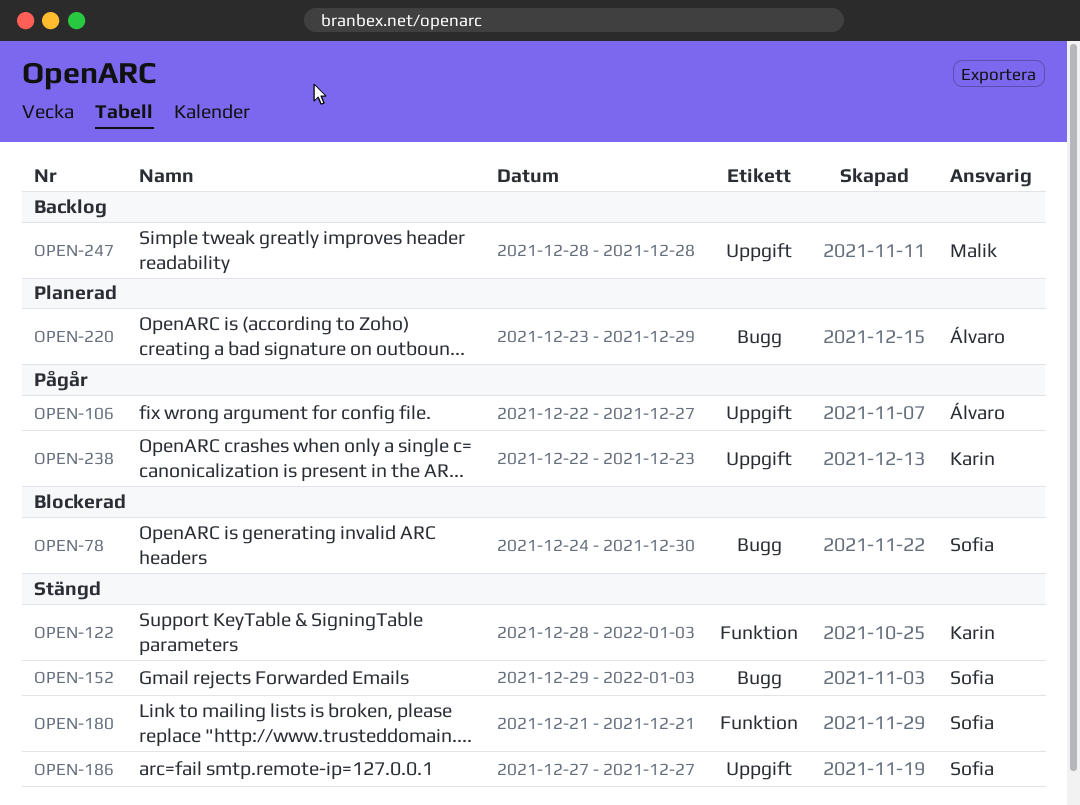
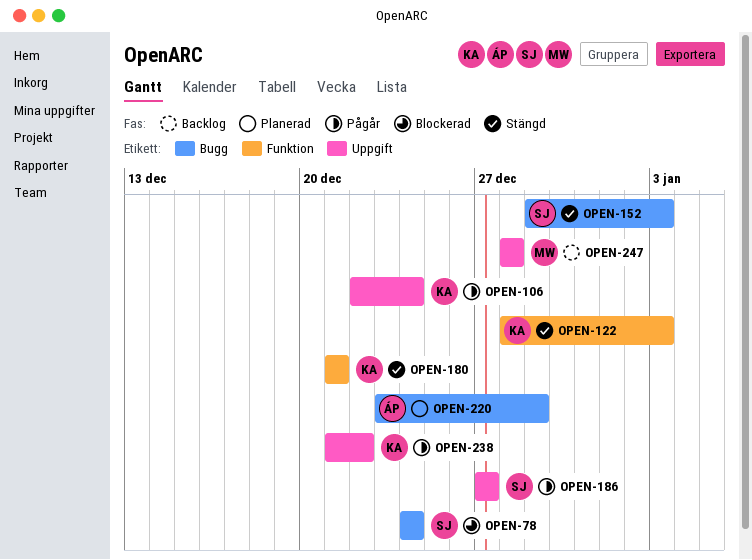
OPEN-78, due: Dec 30 -> Dec 24
OPEN-106, owner: Álvaro -> Karin
OPEN-106, due: Dec 27 -> Dec 24
OPEN-180, owner: Sofia -> Karin
OPEN-186, status: Stängd -> Pågår
OPEN-238, start: Dec 22 -> Dec 21
OPEN-238, due: Dec 23 -> Dec 22

